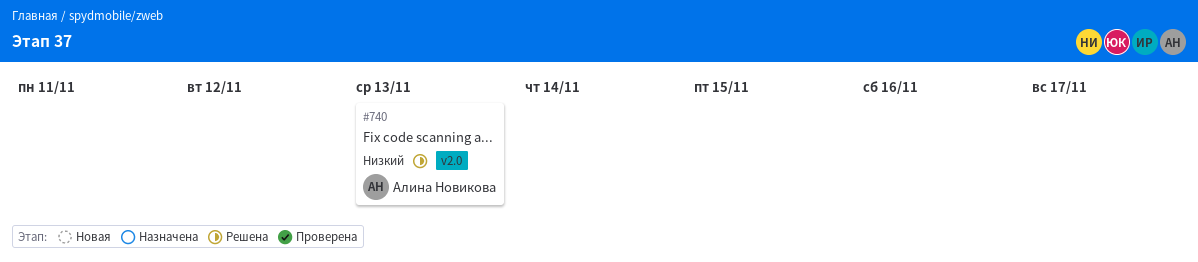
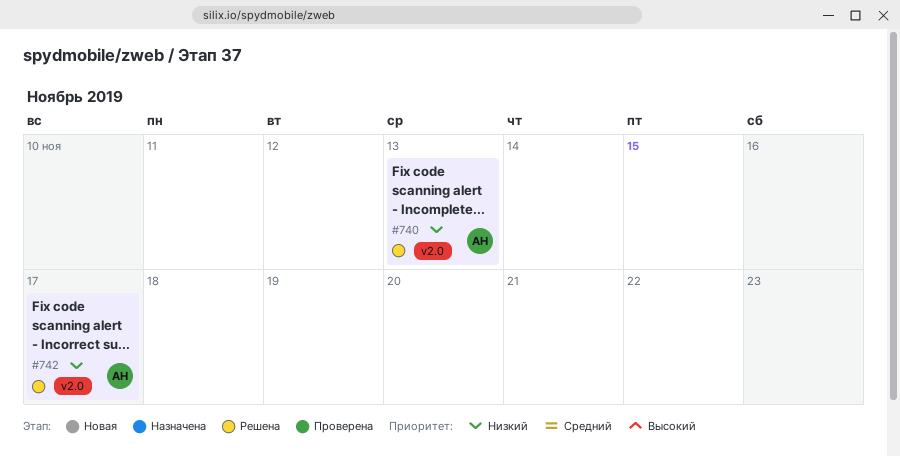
#742: none -> present

